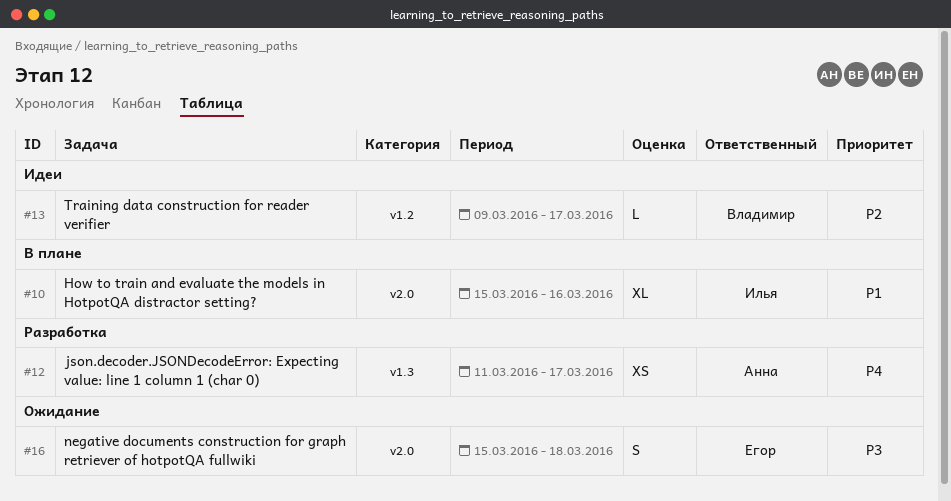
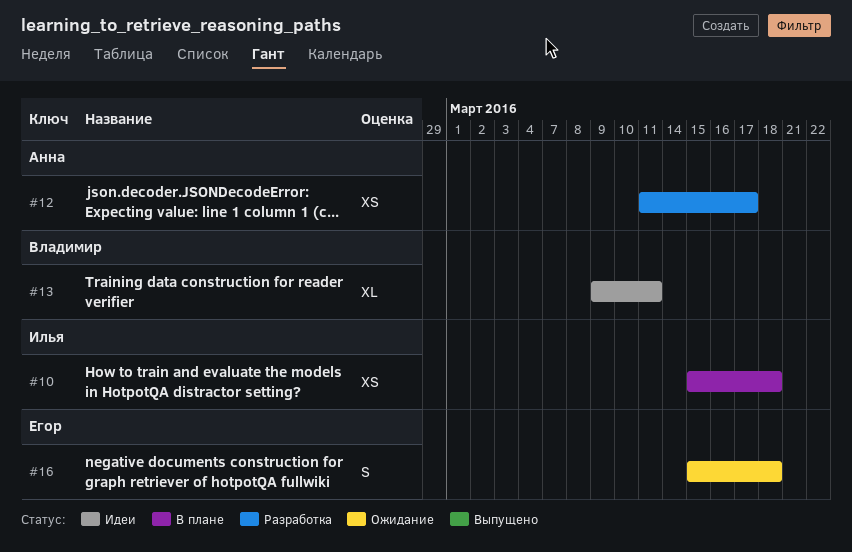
#10, estimate: XL -> XS
#10, due: Mar 16 -> Mar 18
#13, estimate: L -> XL
#13, due: Mar 17 -> Mar 11

